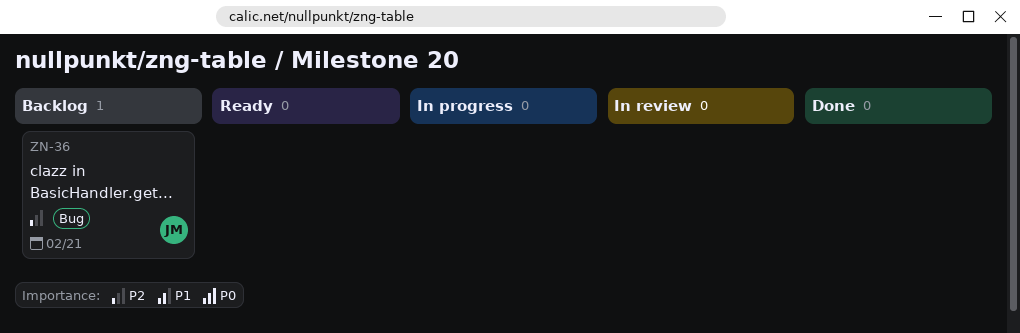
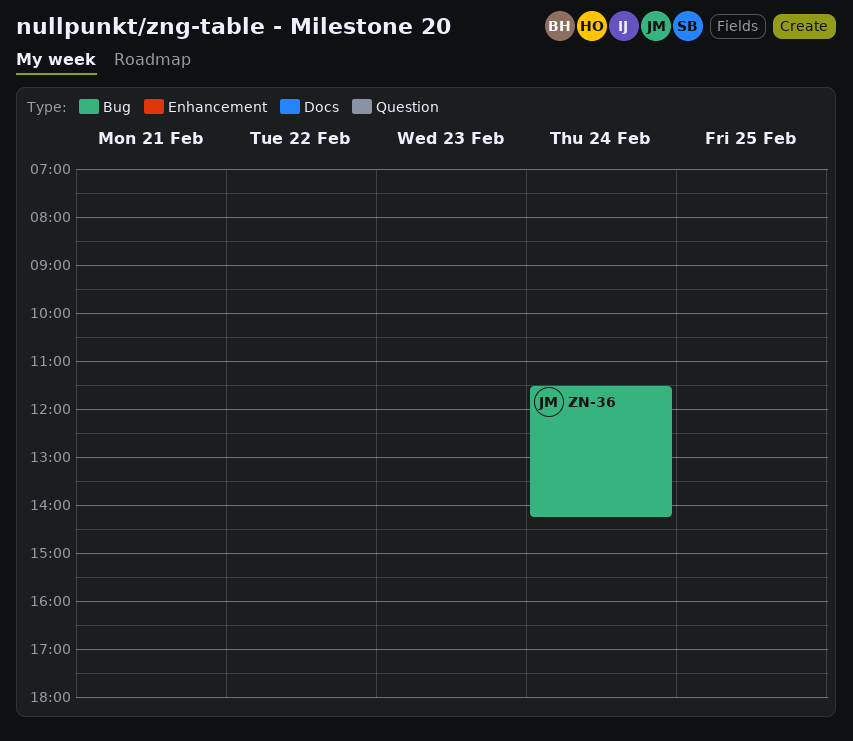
ZN-36, day: Feb 21 -> Feb 24

